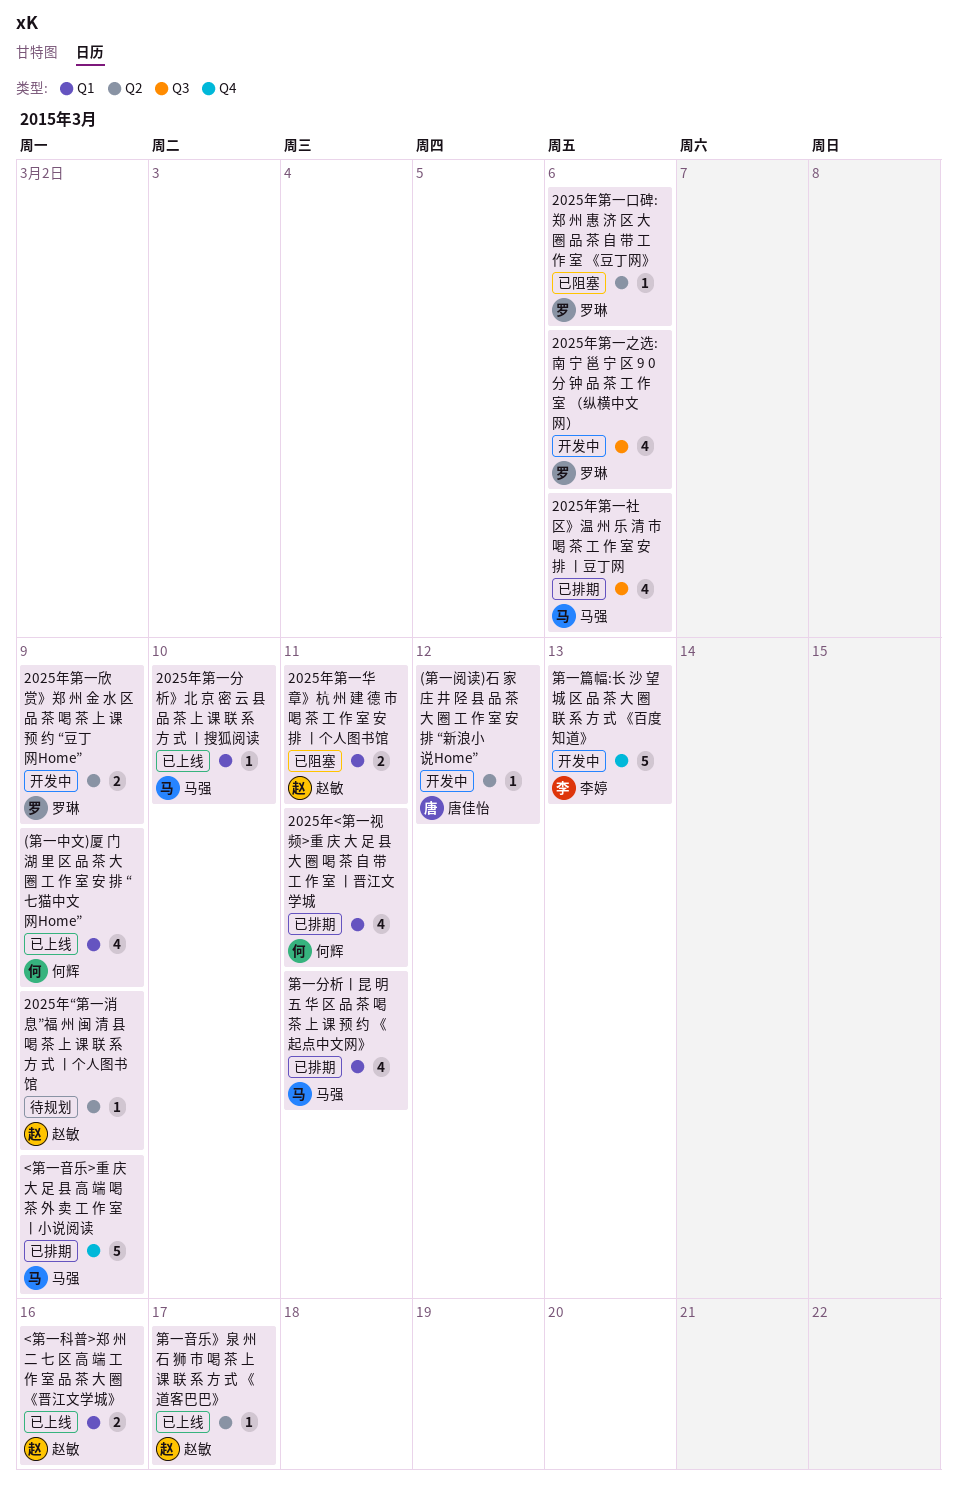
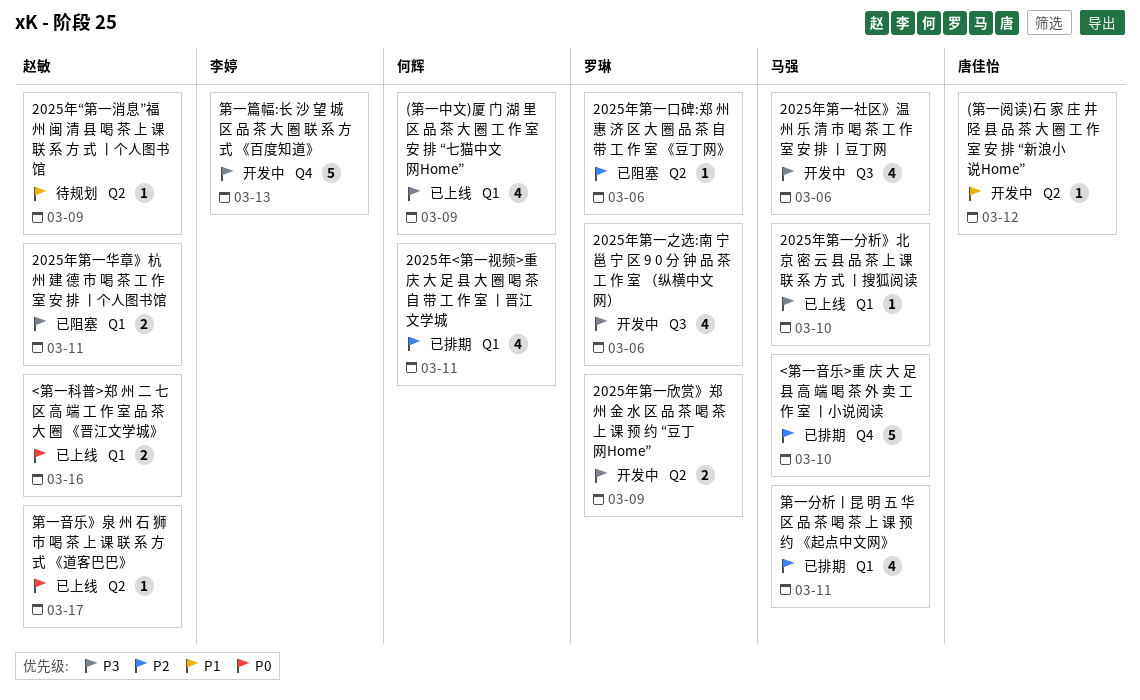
2025年第一社区》温 州 乐 清 市 喝 茶 工 作 室 安 排 丨豆丁网, status: 已排期 -> 开发中
<第一音乐>重 庆 大 足 县 高 端 喝 茶 外 卖 工 作 室 丨小说阅读, due: Mar 9 -> Mar 10

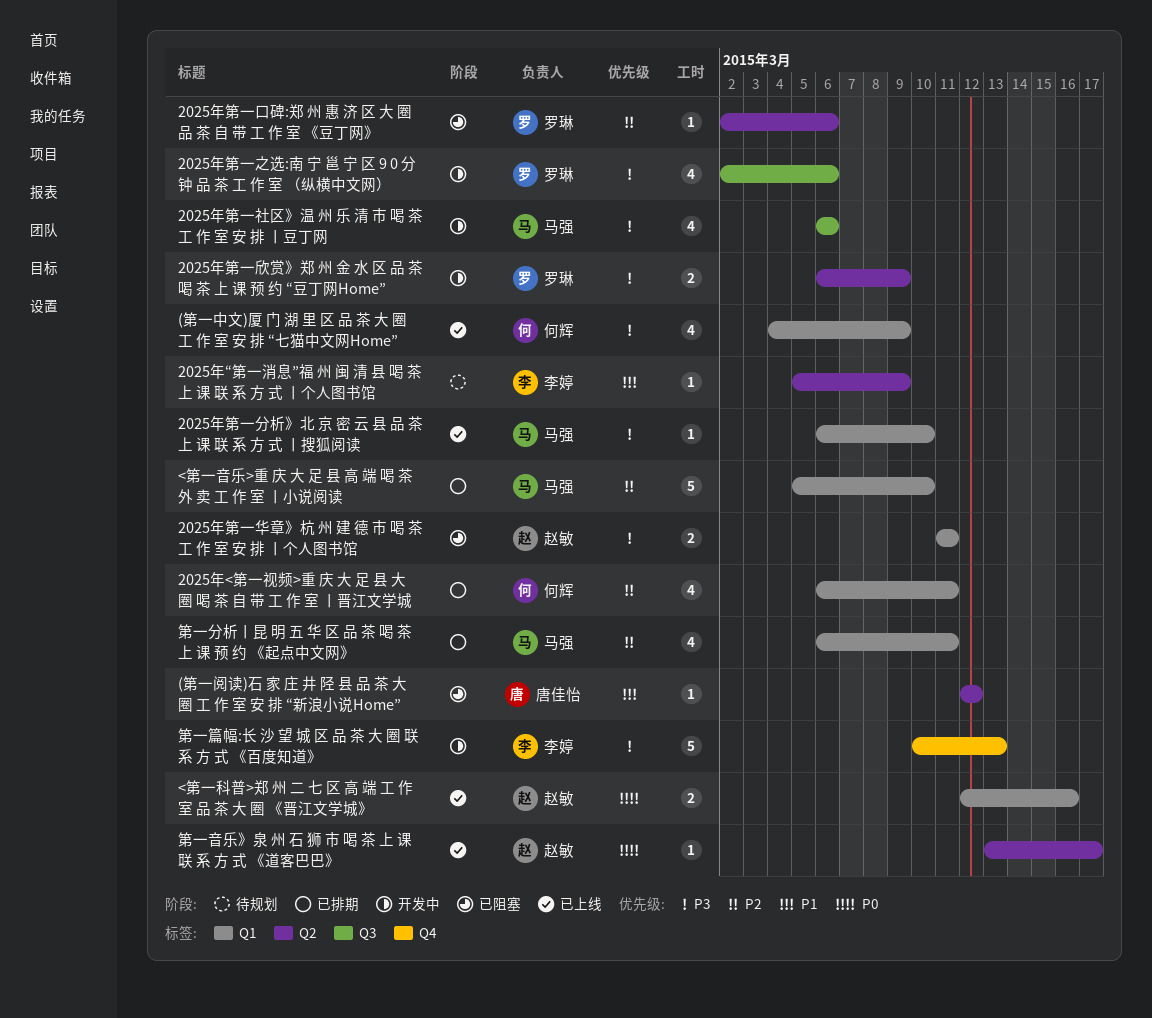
(第一阅读)石 家 庄 井 陉 县 品 茶 大 圈 工 作 室 安 排 “新浪小说Home”, status: 开发中 -> 已阻塞
2025年“第一消息”福 州 闽 清 县 喝 茶 上 课 联 系 方 式 丨个人图书馆, owner: 赵敏 -> 李婷
<第一音乐>重 庆 大 足 县 高 端 喝 茶 外 卖 工 作 室 丨小说阅读, label: Q4 -> Q1

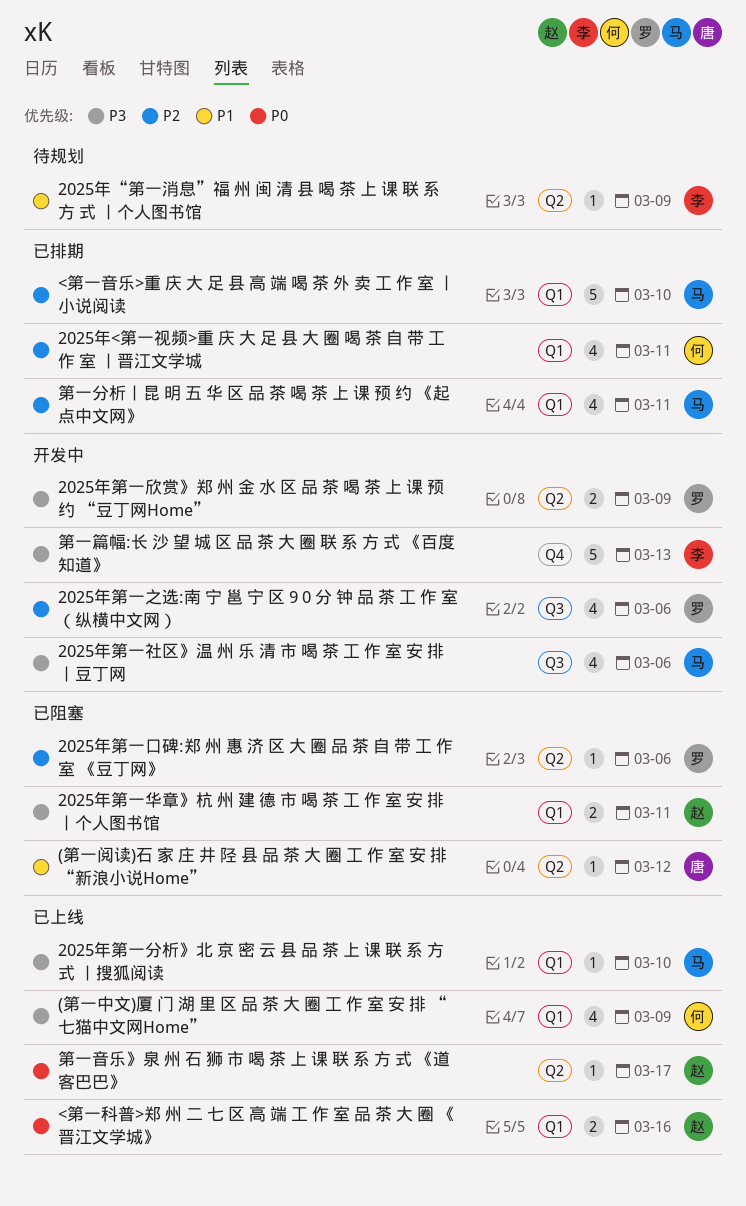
2025年第一之选:南 宁 邕 宁 区 9 0 分 钟 品 茶 工 作 室 （纵横中文网）, priority: P3 -> P2

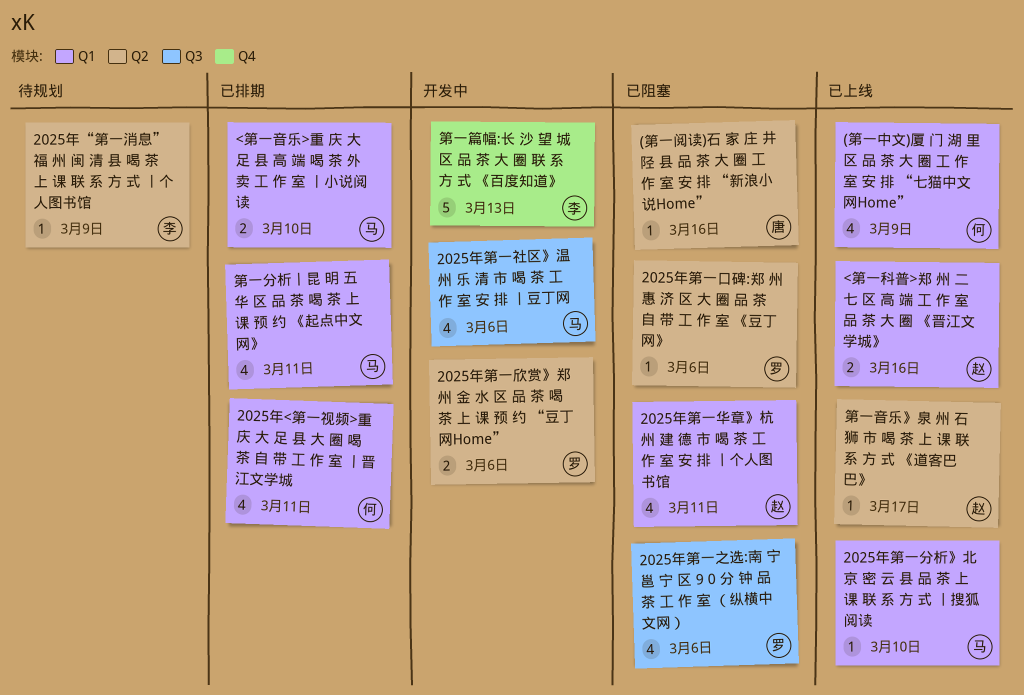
(第一阅读)石 家 庄 井 陉 县 品 茶 大 圈 工 作 室 安 排 “新浪小说Home”, due: Mar 12 -> Mar 16
2025年第一之选:南 宁 邕 宁 区 9 0 分 钟 品 茶 工 作 室 （纵横中文网）, status: 开发中 -> 已阻塞
2025年第一华章》杭 州 建 德 市 喝 茶 工 作 室 安 排 丨个人图书馆, estimate: 2 -> 4
2025年第一欣赏》郑 州 金 水 区 品 茶 喝 茶 上 课 预 约 “豆丁网Home”, due: Mar 9 -> Mar 6
<第一音乐>重 庆 大 足 县 高 端 喝 茶 外 卖 工 作 室 丨小说阅读, estimate: 5 -> 2

